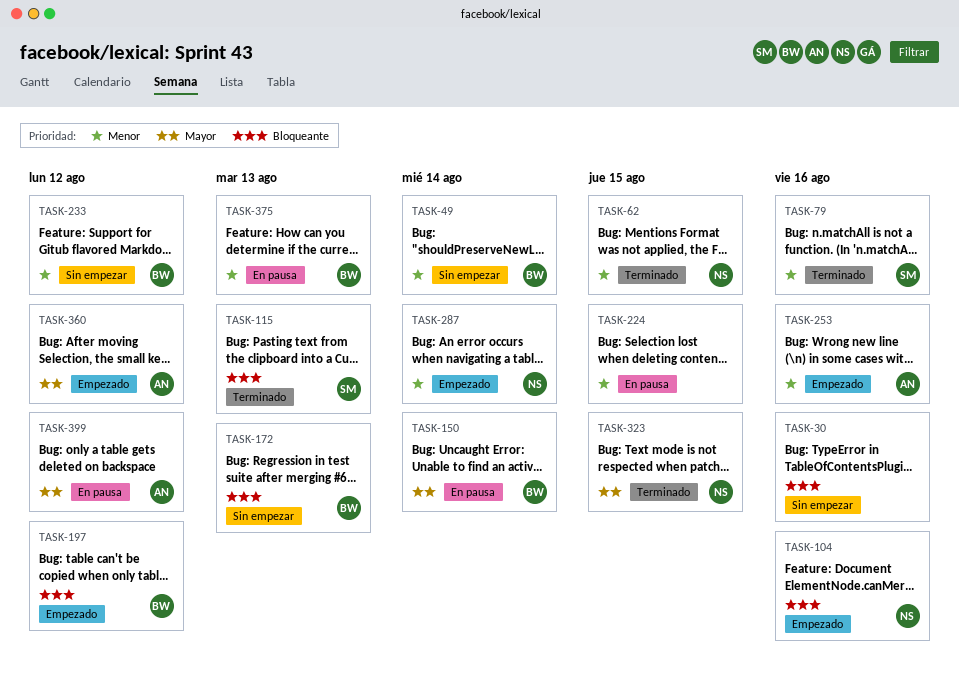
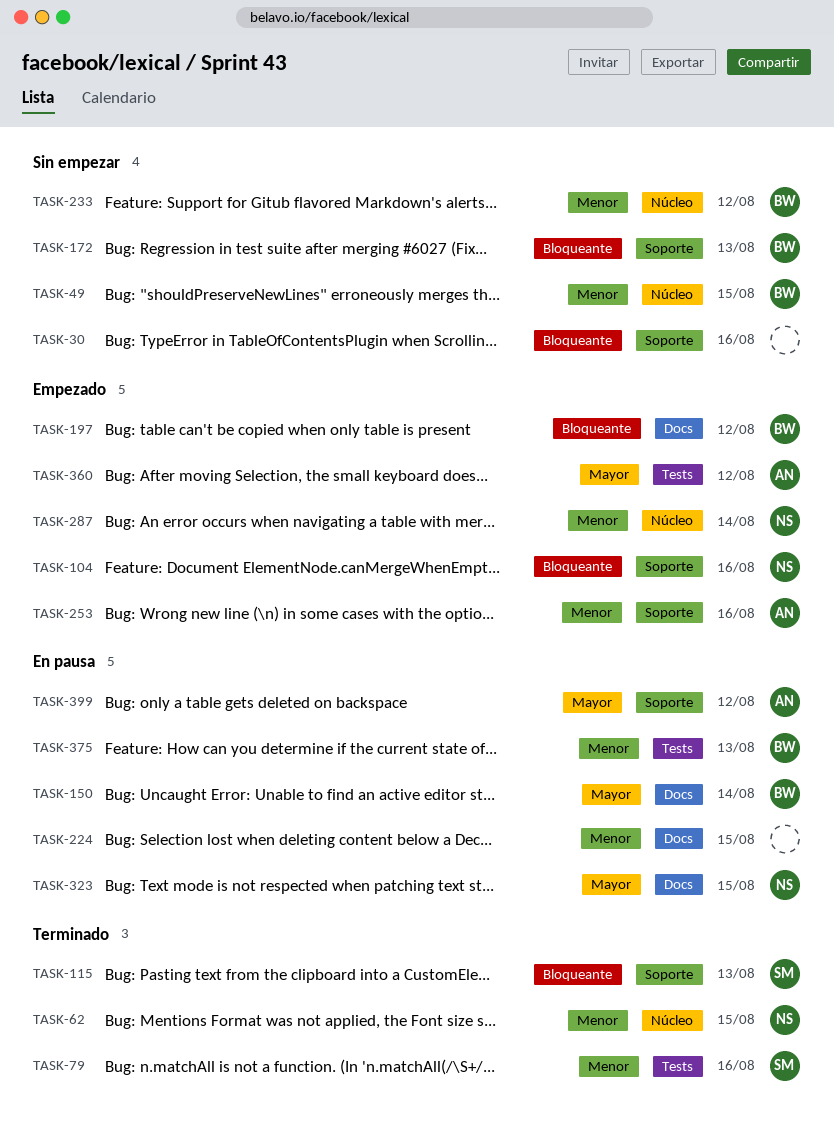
TASK-49, due: Aug 14 -> Aug 15
TASK-323, status: Terminado -> En pausa

